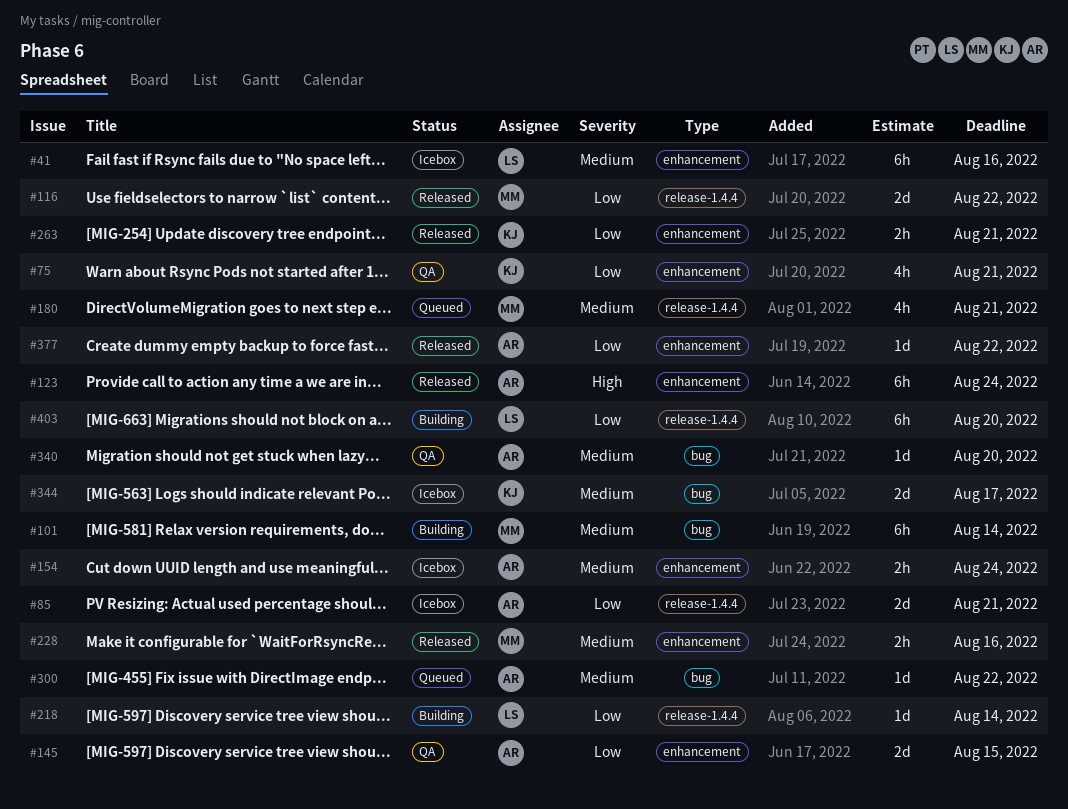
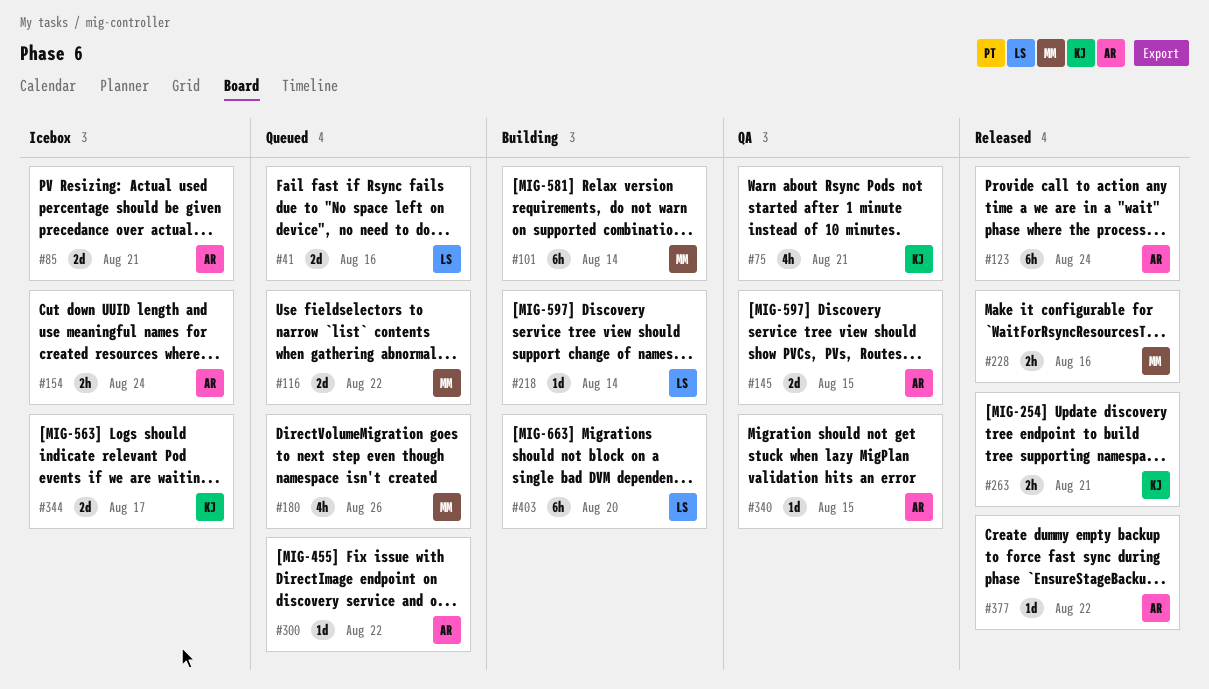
#41, status: Icebox -> Queued
#41, estimate: 6h -> 2d
#116, status: Released -> Queued
#180, due: Aug 21 -> Aug 26
#340, due: Aug 20 -> Aug 15

